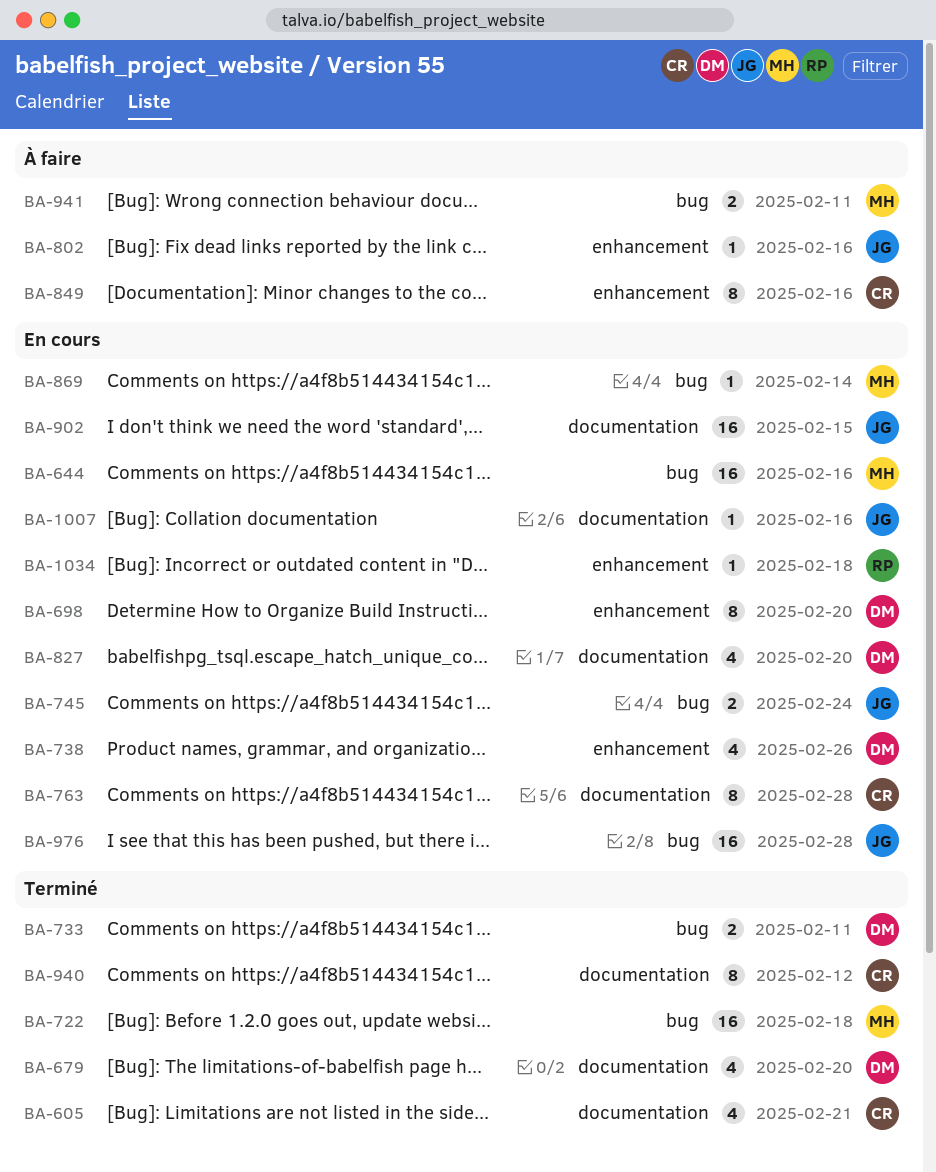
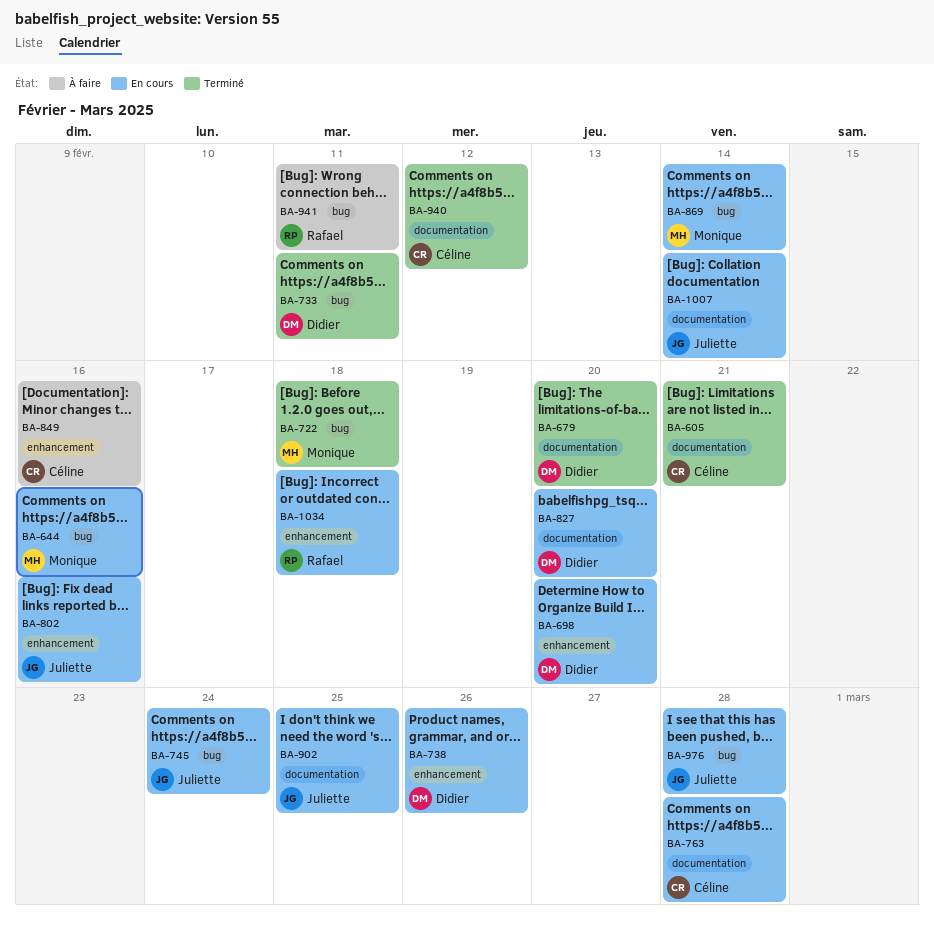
BA-802, status: À faire -> En cours
BA-902, due: Feb 15 -> Feb 25
BA-941, owner: Monique -> Rafael
BA-1007, due: Feb 16 -> Feb 14

